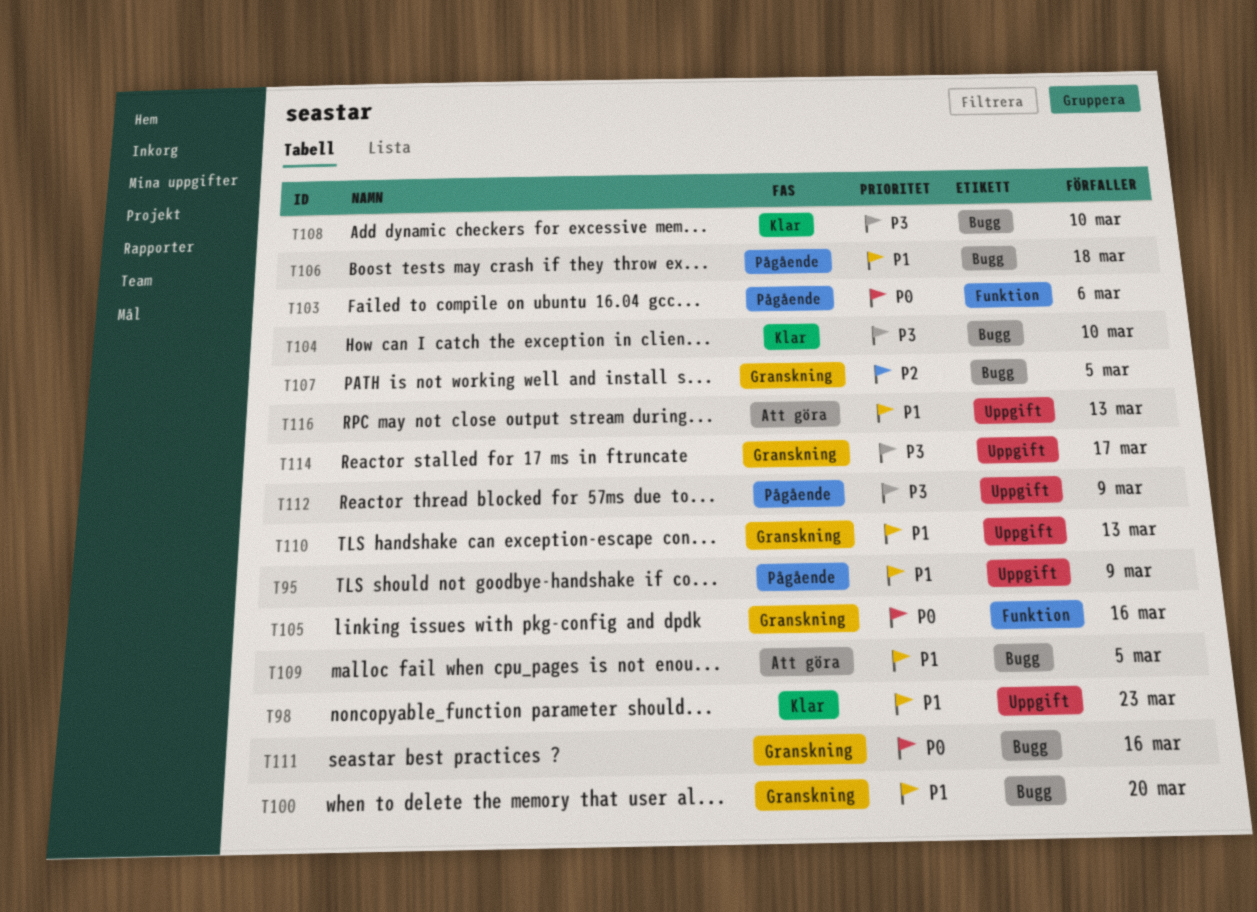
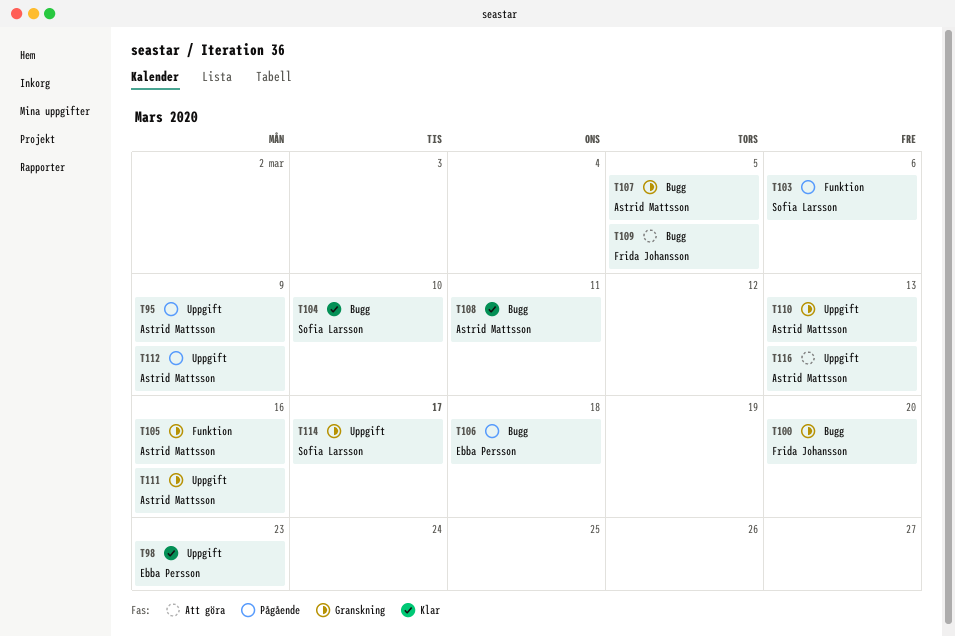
T108, due: Mar 10 -> Mar 11
T111, label: Bugg -> Uppgift

